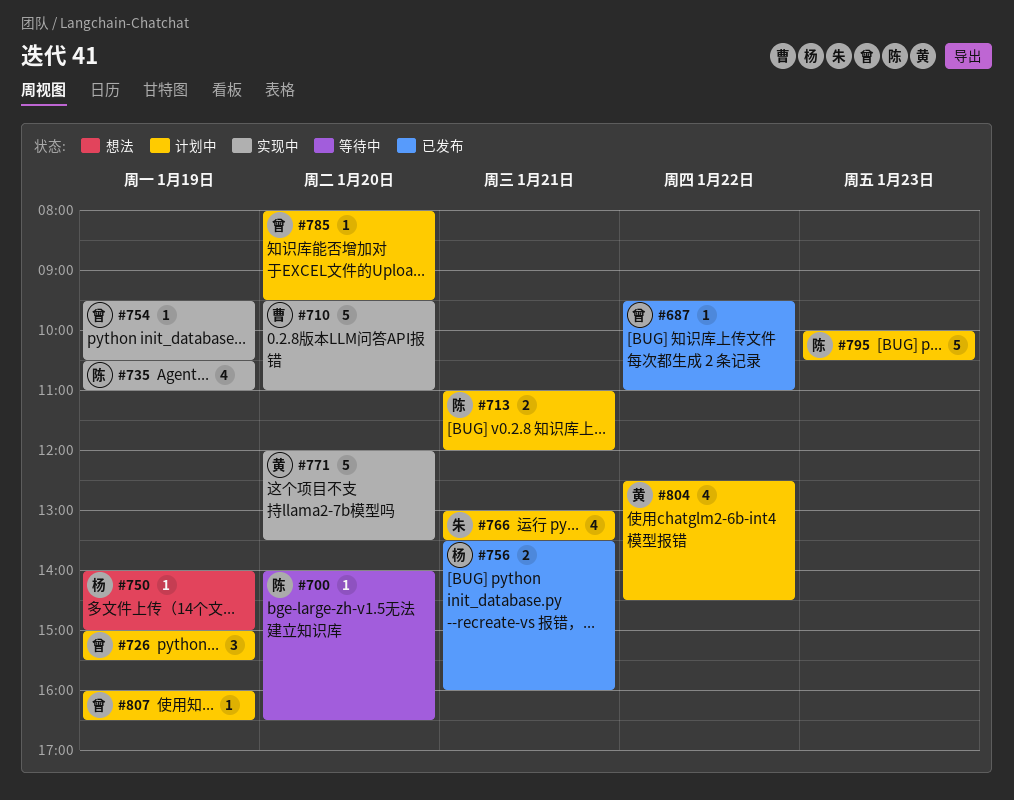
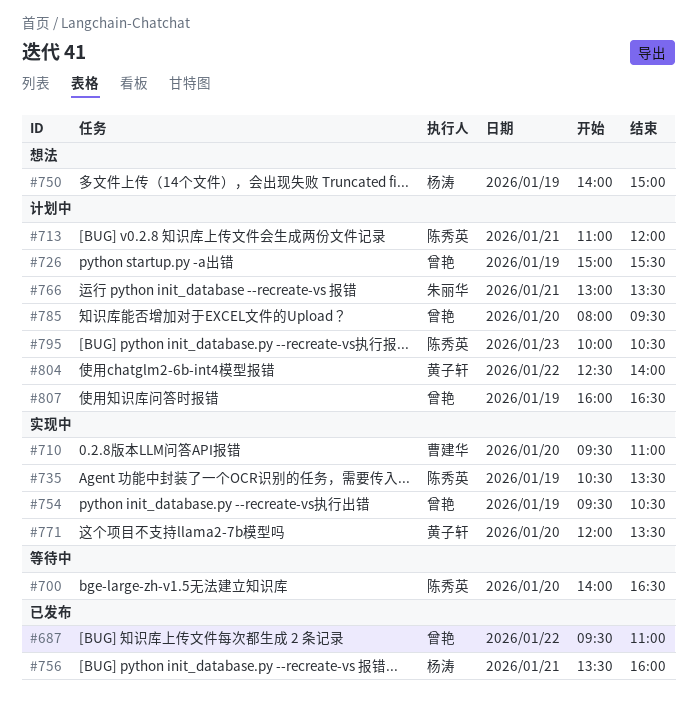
#735, ends: 11:00 -> 13:30
#804, ends: 14:30 -> 14:00

